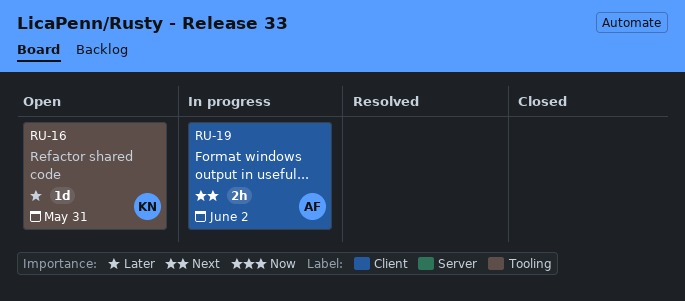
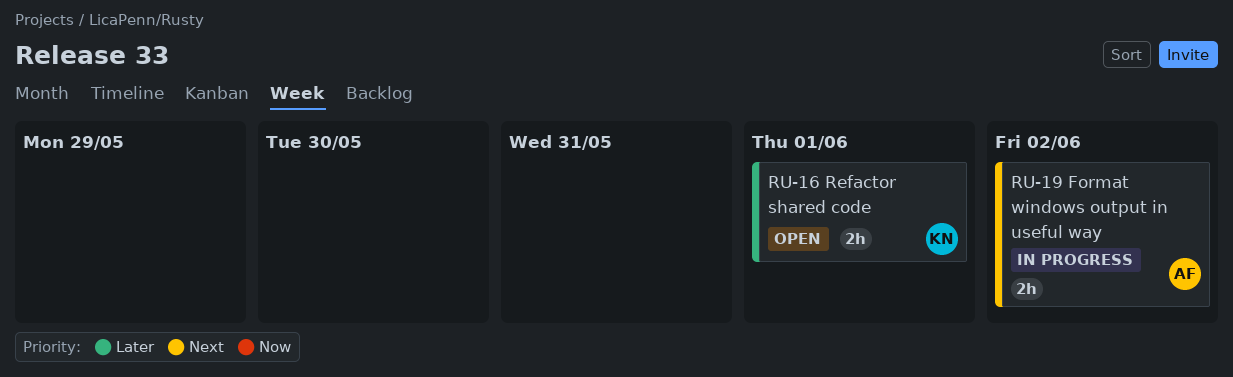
RU-16, estimate: 1d -> 2h
RU-16, due: May 31 -> Jun 1

